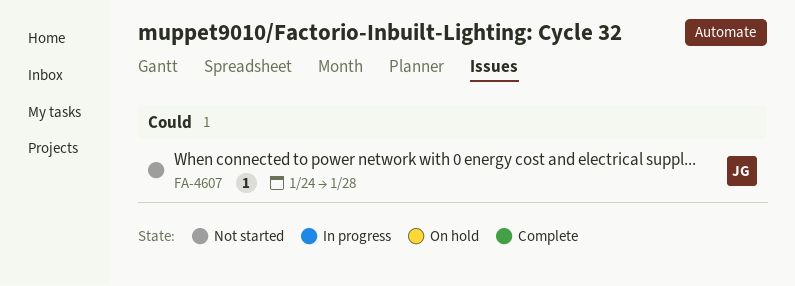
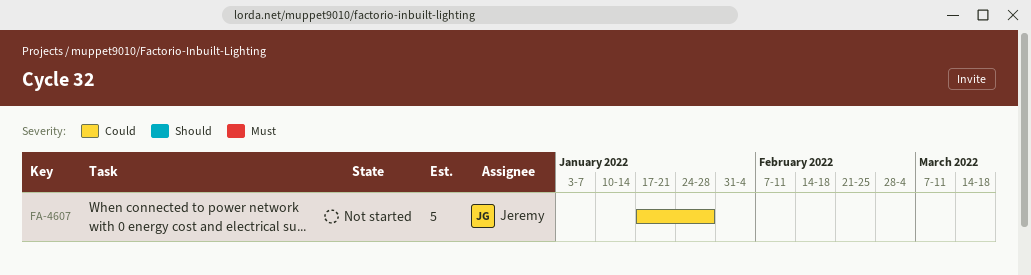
FA-4607, estimate: 1 -> 5
FA-4607, start: Jan 24 -> Jan 17

